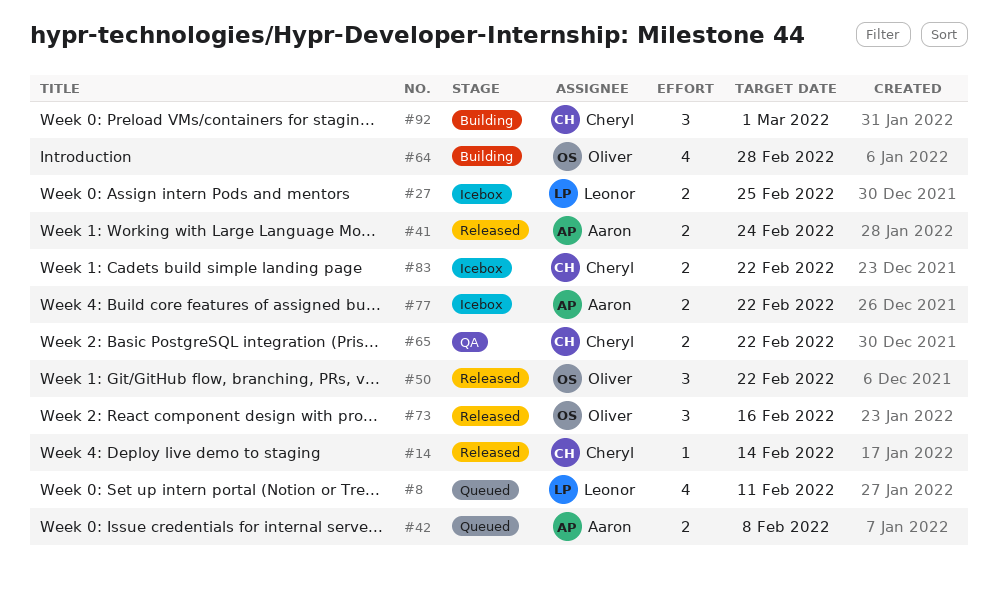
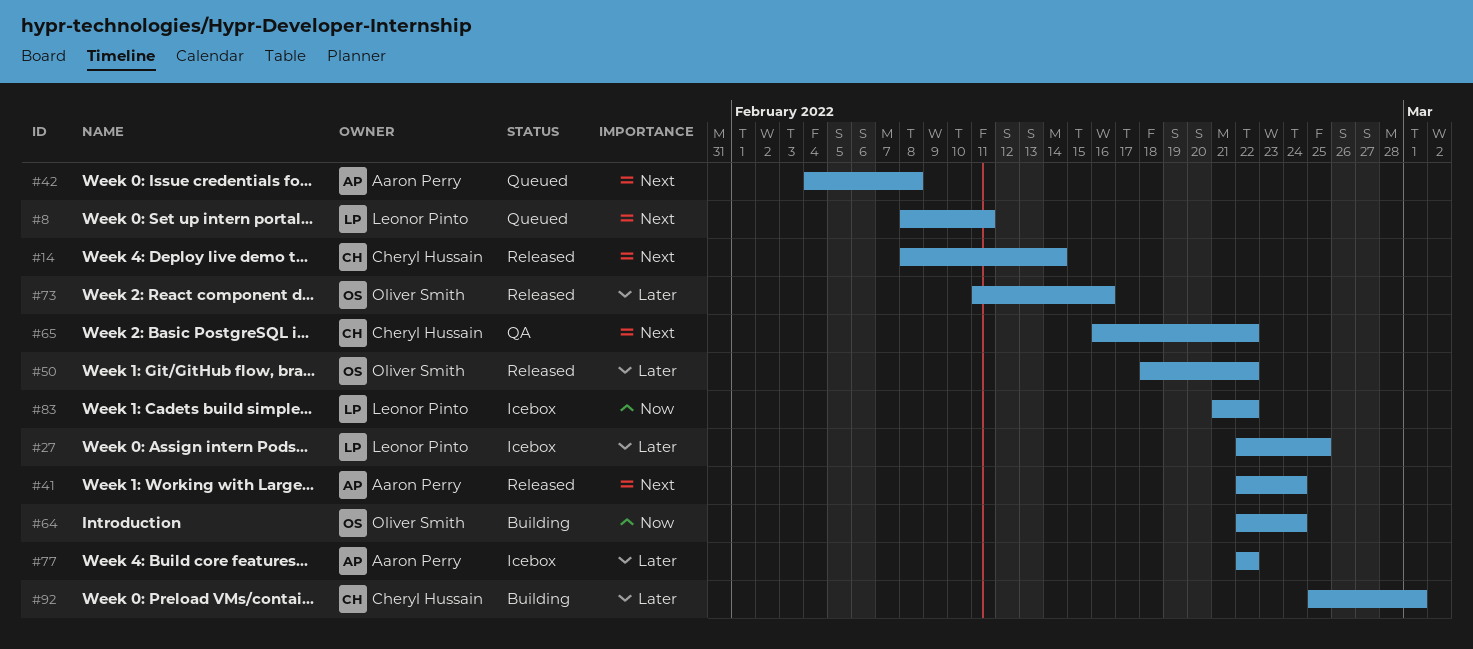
#64, due: Feb 28 -> Feb 24
#83, owner: Cheryl Hussain -> Leonor Pinto

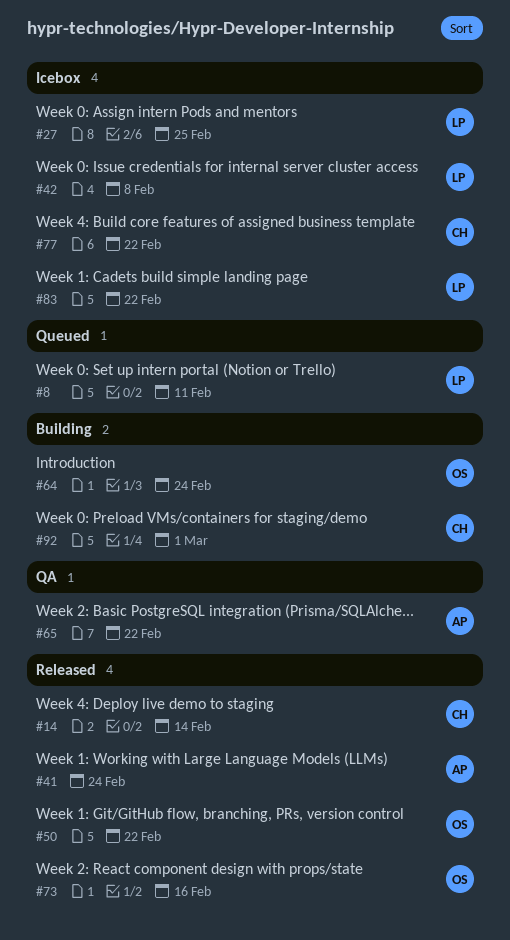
#42, status: Queued -> Icebox
#42, owner: Aaron Perry -> Leonor Pinto
#65, owner: Cheryl Hussain -> Aaron Perry
#77, owner: Aaron Perry -> Cheryl Hussain

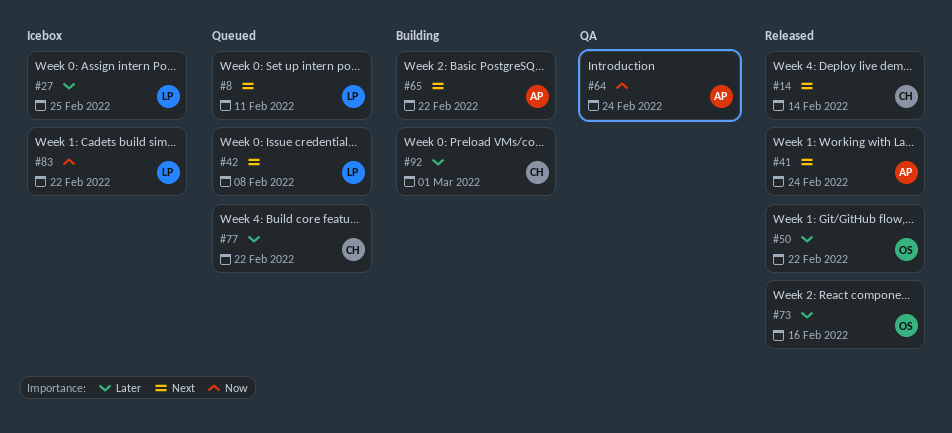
#42, status: Icebox -> Queued
#64, status: Building -> QA
#64, owner: OS -> AP
#65, status: QA -> Building
#77, status: Icebox -> Queued

